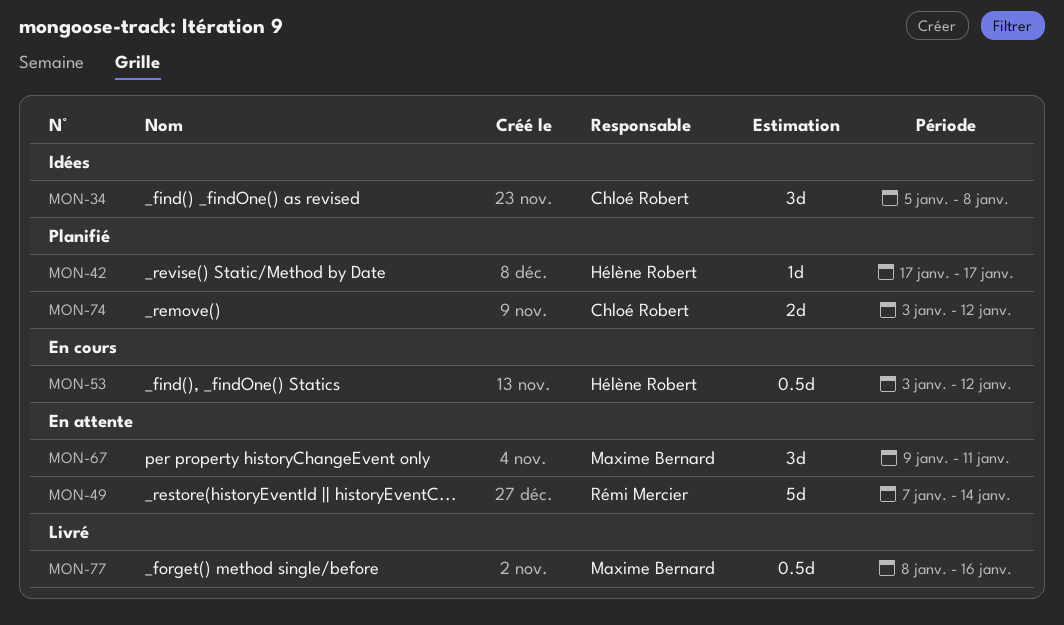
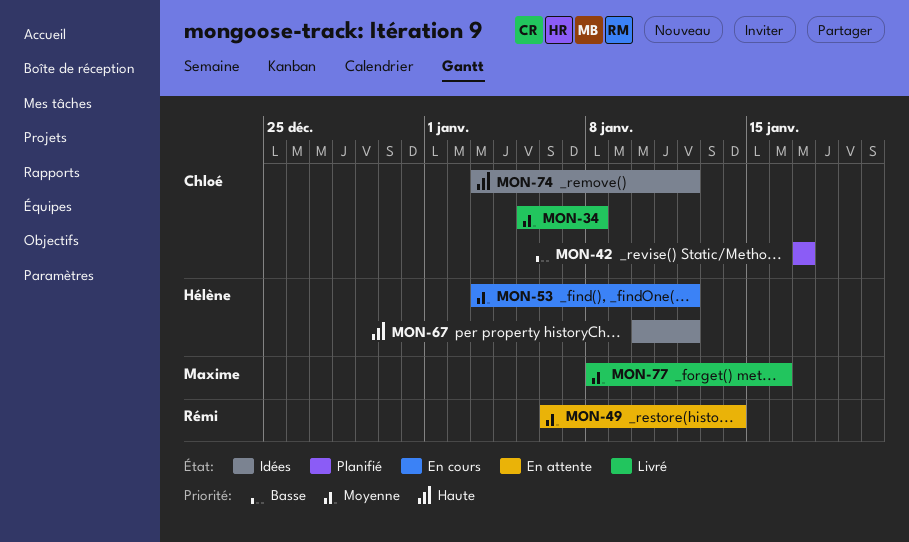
MON-34, status: Idées -> Livré
MON-42, owner: Hélène Robert -> Chloé Robert
MON-49, start: Jan 7 -> Jan 6
MON-67, status: En attente -> Idées
MON-67, owner: Maxime Bernard -> Hélène Robert
MON-67, start: Jan 9 -> Jan 10
MON-67, due: Jan 11 -> Jan 12
MON-74, status: Planifié -> Idées

